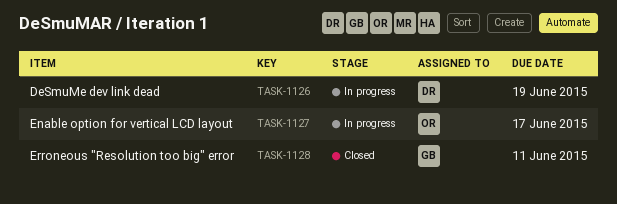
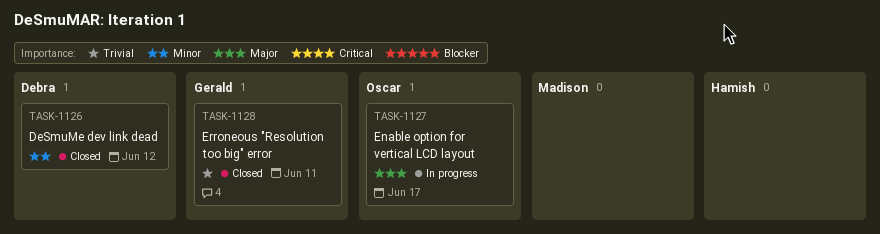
TASK-1126, status: In progress -> Closed
TASK-1126, due: Jun 19 -> Jun 12

